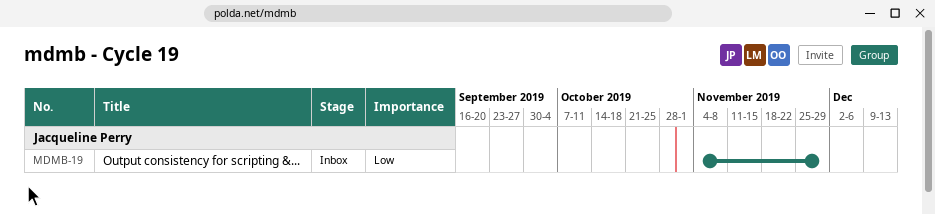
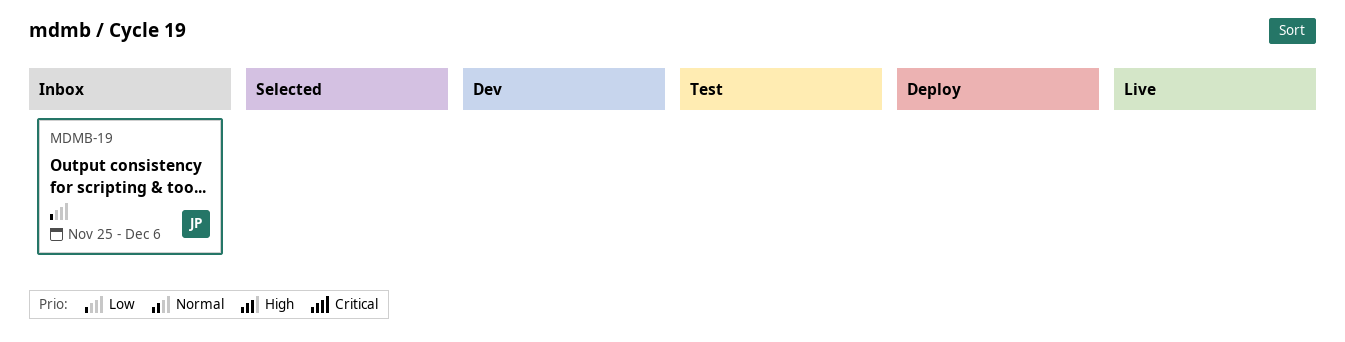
MDMB-19, start: Nov 4 -> Nov 25
MDMB-19, due: Nov 29 -> Dec 6

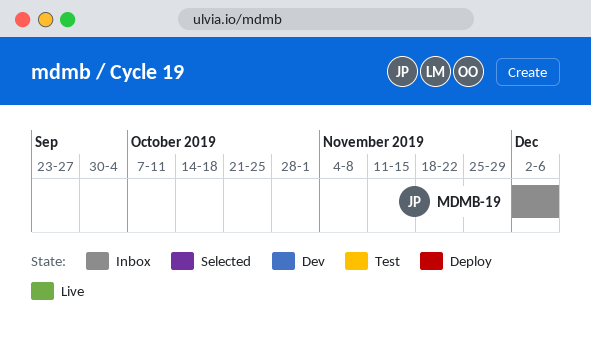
MDMB-19, start: Nov 25 -> Dec 2

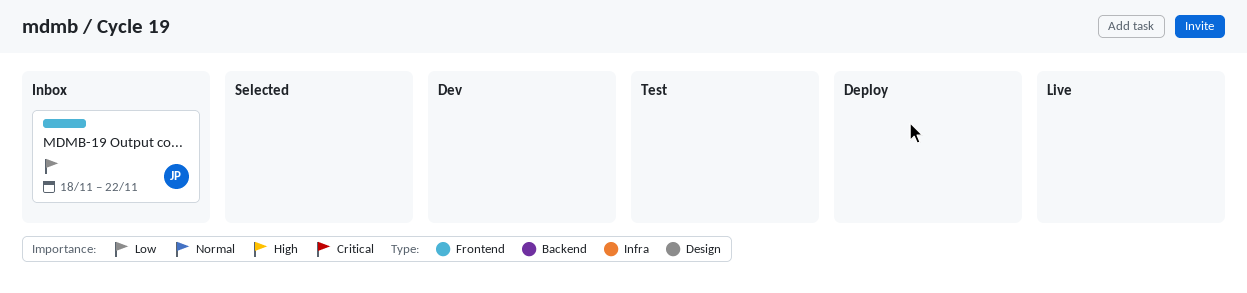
MDMB-19, start: Dec 2 -> Nov 18
MDMB-19, due: Dec 6 -> Nov 22

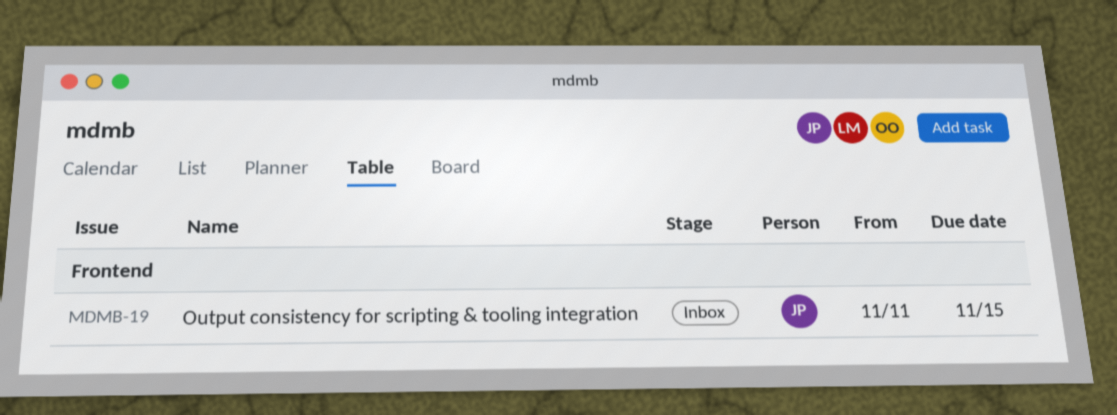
MDMB-19, start: Nov 18 -> Nov 11
MDMB-19, due: Nov 22 -> Nov 15

